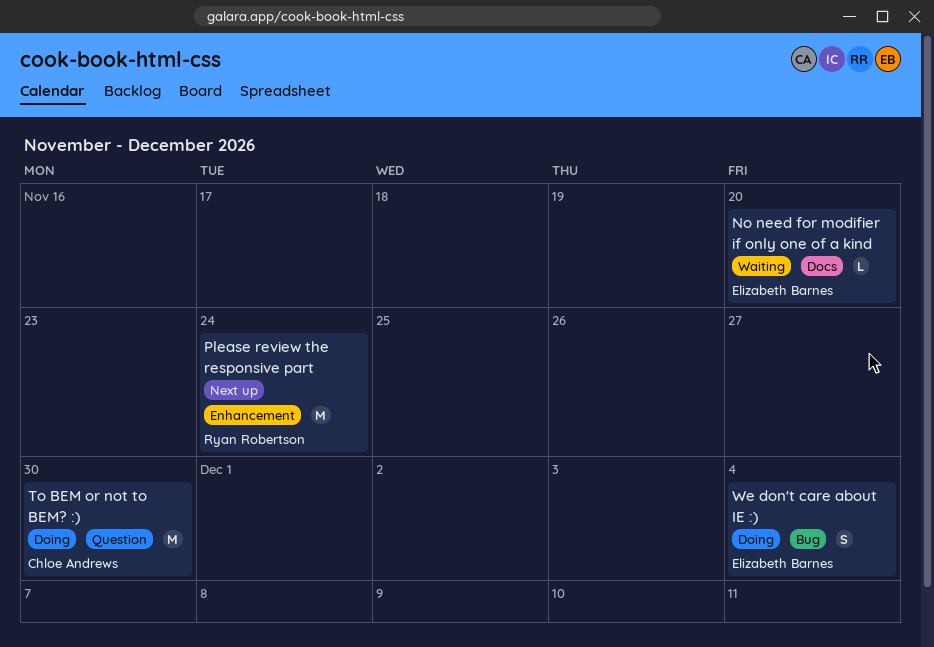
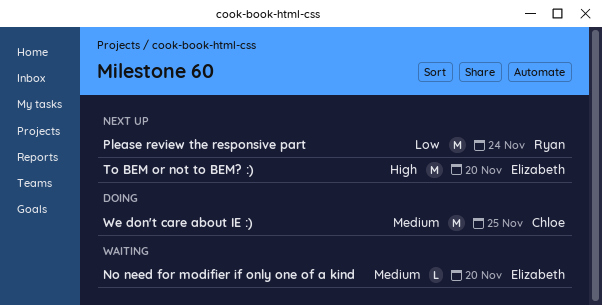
To BEM or not to BEM? :), status: Doing -> Next up
To BEM or not to BEM? :), owner: Chloe Andrews -> Elizabeth Barnes
To BEM or not to BEM? :), due: Nov 30 -> Nov 20
We don't care about IE :), owner: Elizabeth Barnes -> Chloe Andrews
We don't care about IE :), estimate: S -> M
We don't care about IE :), due: Dec 4 -> Nov 25

